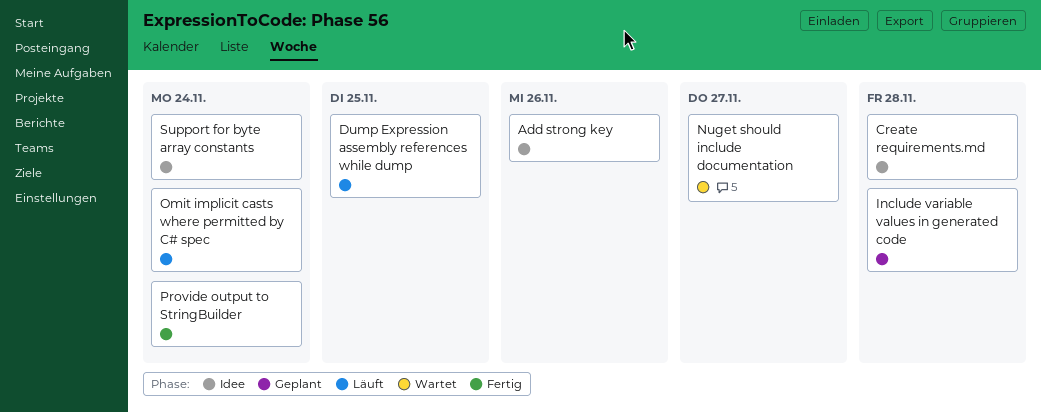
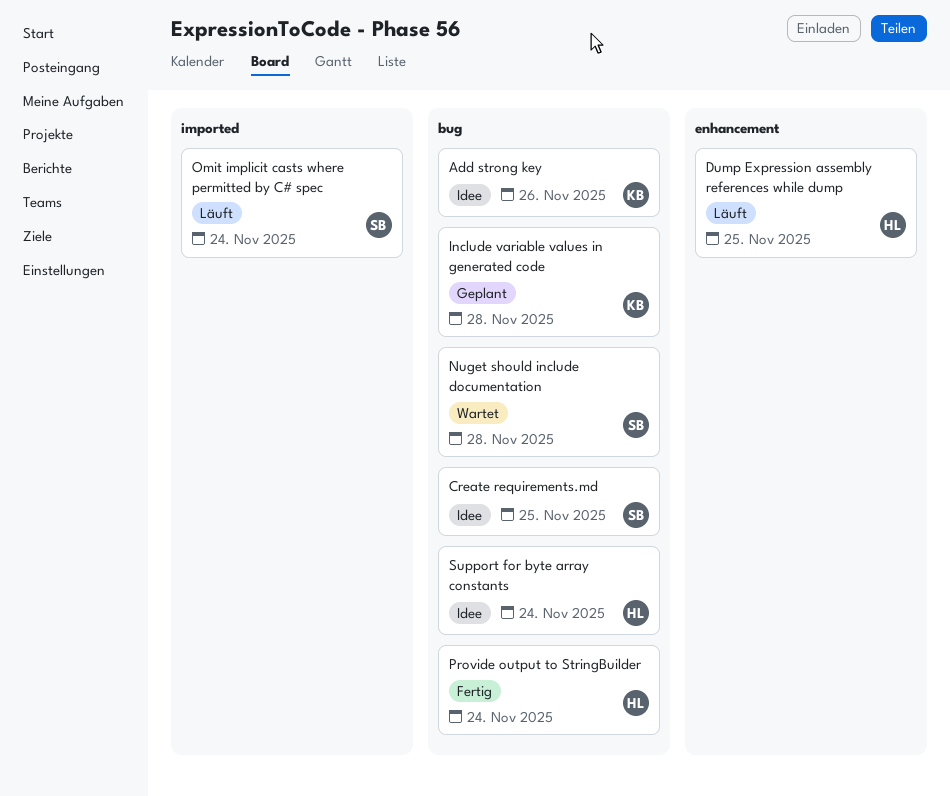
Create requirements.md, due: Nov 28 -> Nov 25
Nuget should include documentation, due: Nov 27 -> Nov 28

